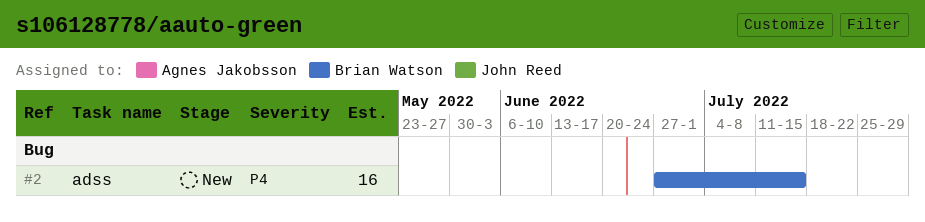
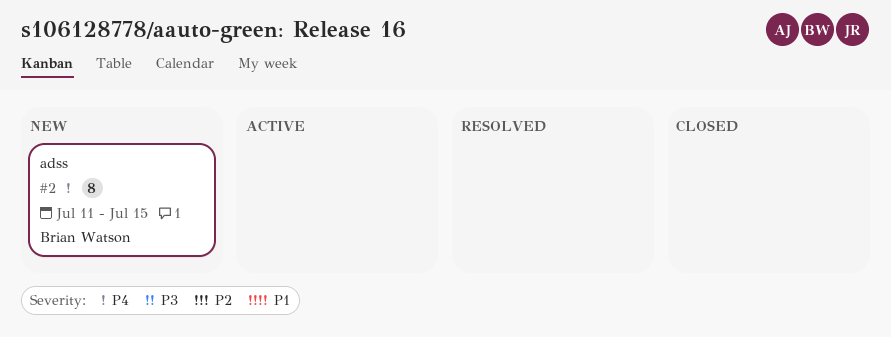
#2, estimate: 16 -> 8
#2, start: Jun 27 -> Jul 11

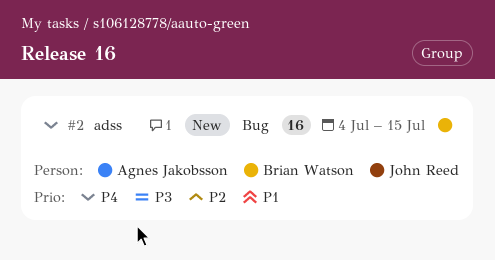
#2, estimate: 8 -> 16
#2, start: Jul 11 -> Jul 4

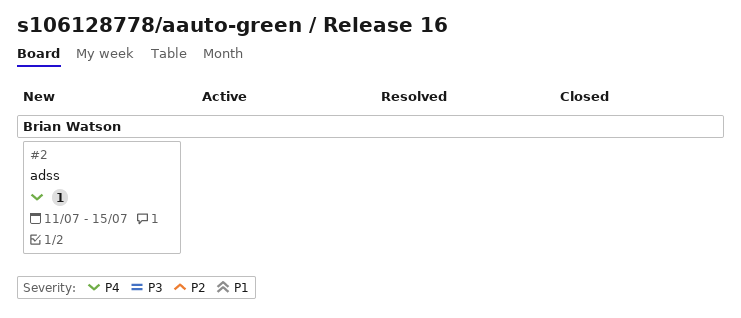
#2, estimate: 16 -> 1
#2, start: Jul 4 -> Jul 11

